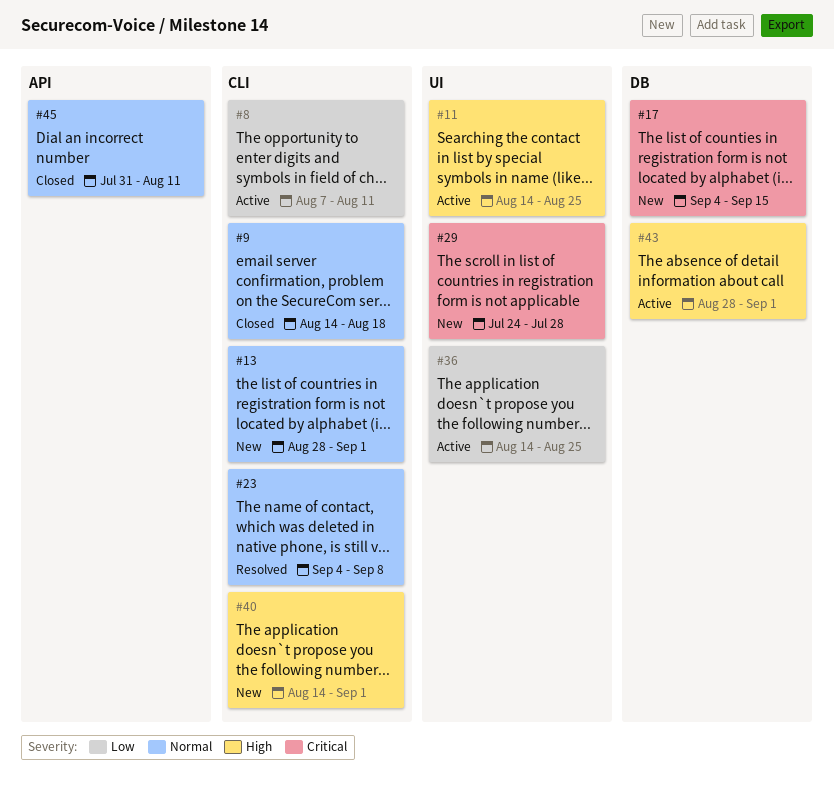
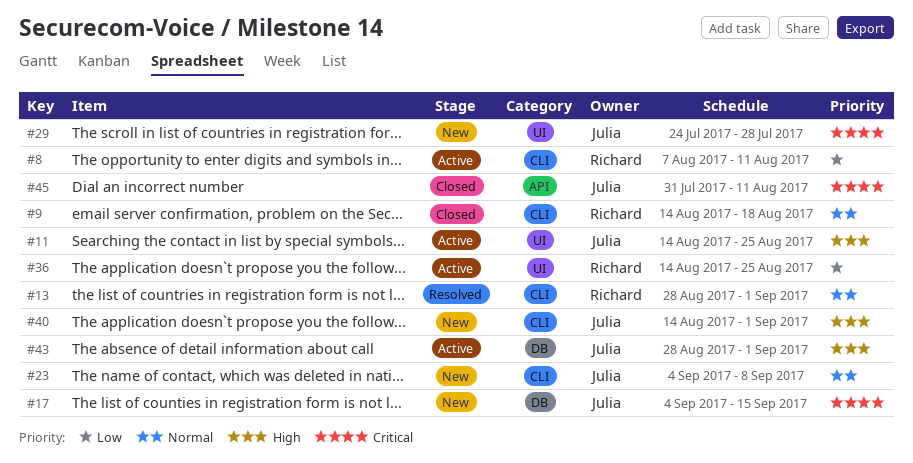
#13, status: New -> Resolved
#23, status: Resolved -> New
#45, priority: Normal -> Critical

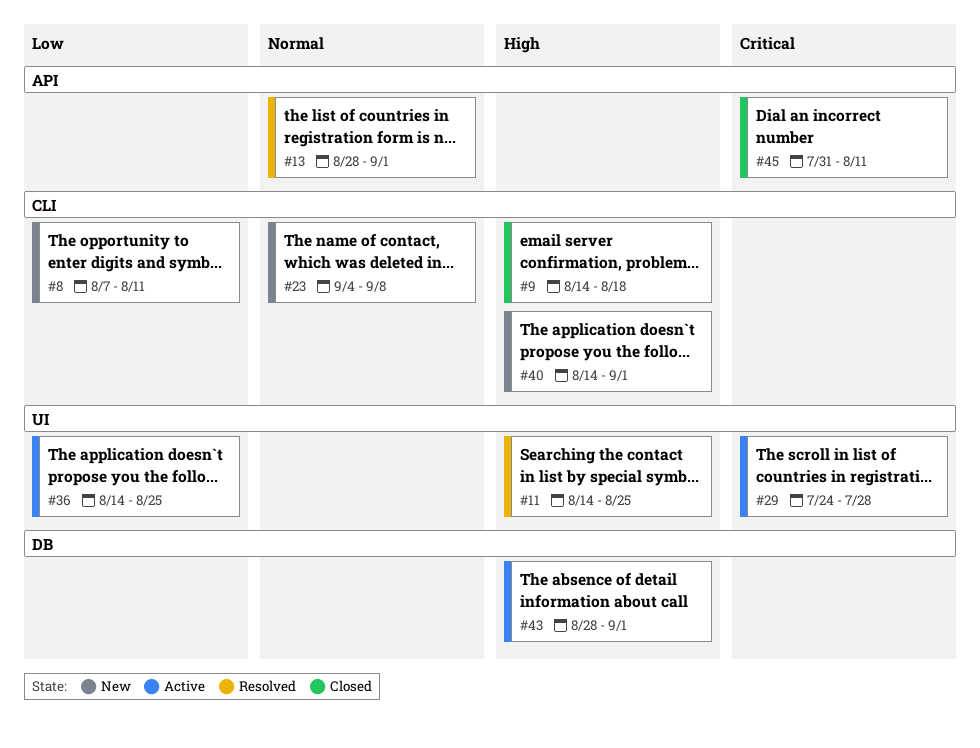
#8, status: Active -> New
#9, priority: Normal -> High
#11, status: Active -> Resolved
#13, label: CLI -> API
#17: present -> none
#29, status: New -> Active

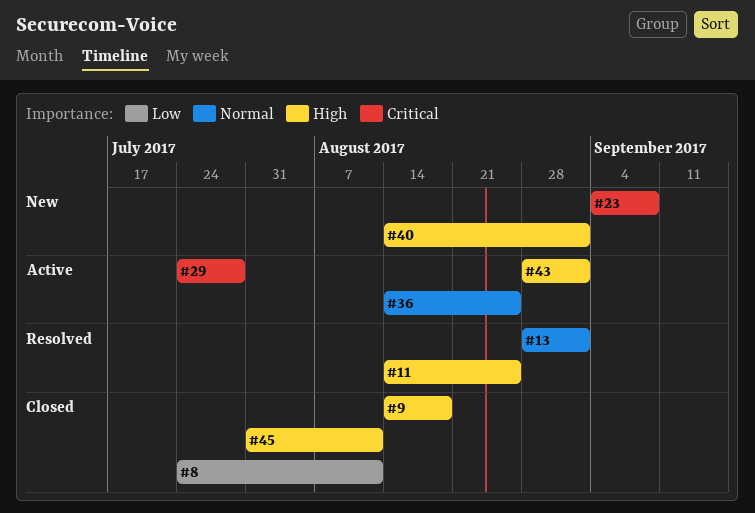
#8, status: New -> Closed
#8, start: Aug 7 -> Jul 24
#23, priority: Normal -> Critical
#36, priority: Low -> Normal
#45, priority: Critical -> High

